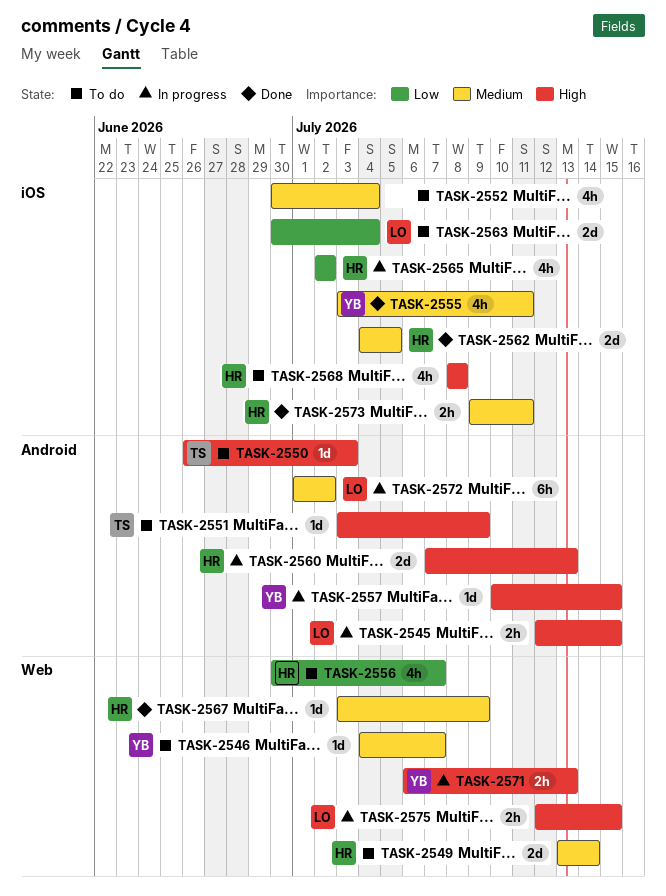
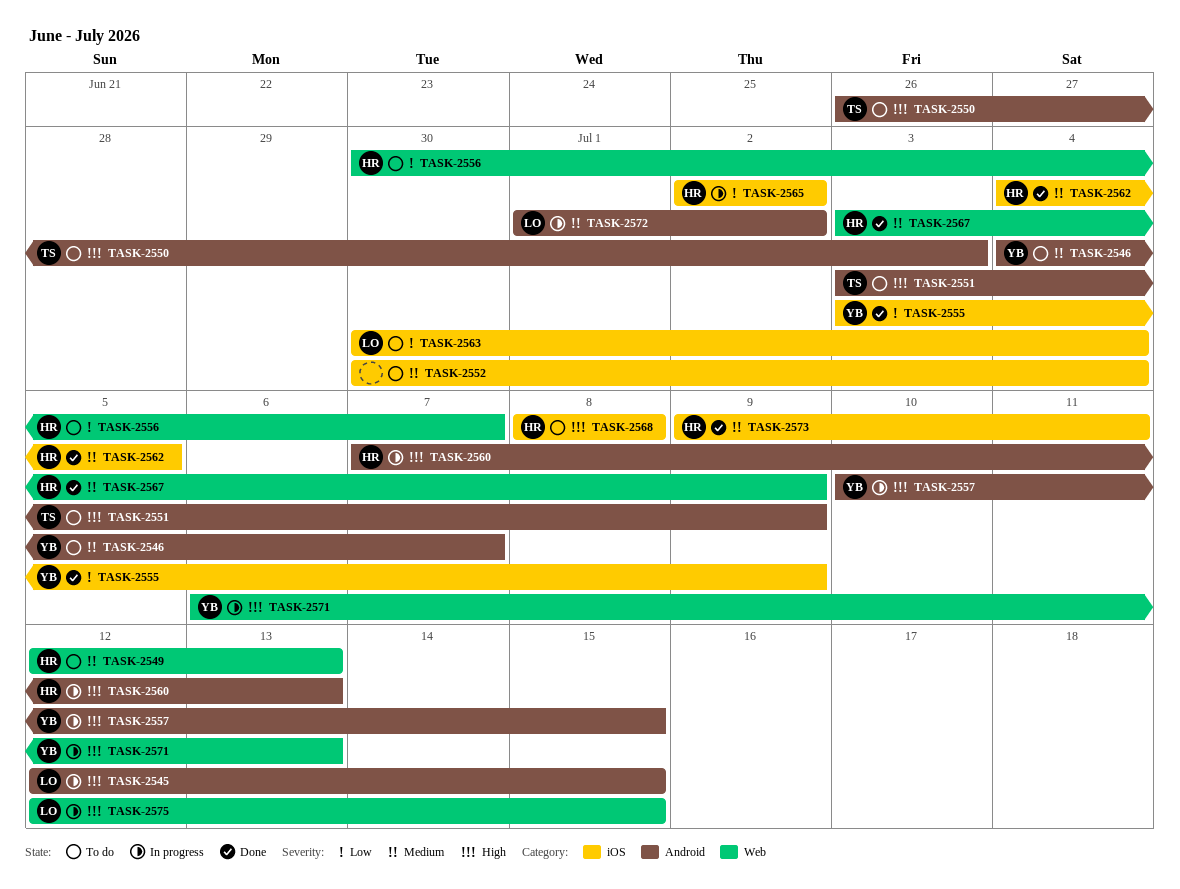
TASK-2546, label: Web -> Android
TASK-2549, start: Jul 13 -> Jul 12
TASK-2549, due: Jul 14 -> Jul 13
TASK-2555, priority: Medium -> Low
TASK-2555, due: Jul 11 -> Jul 9

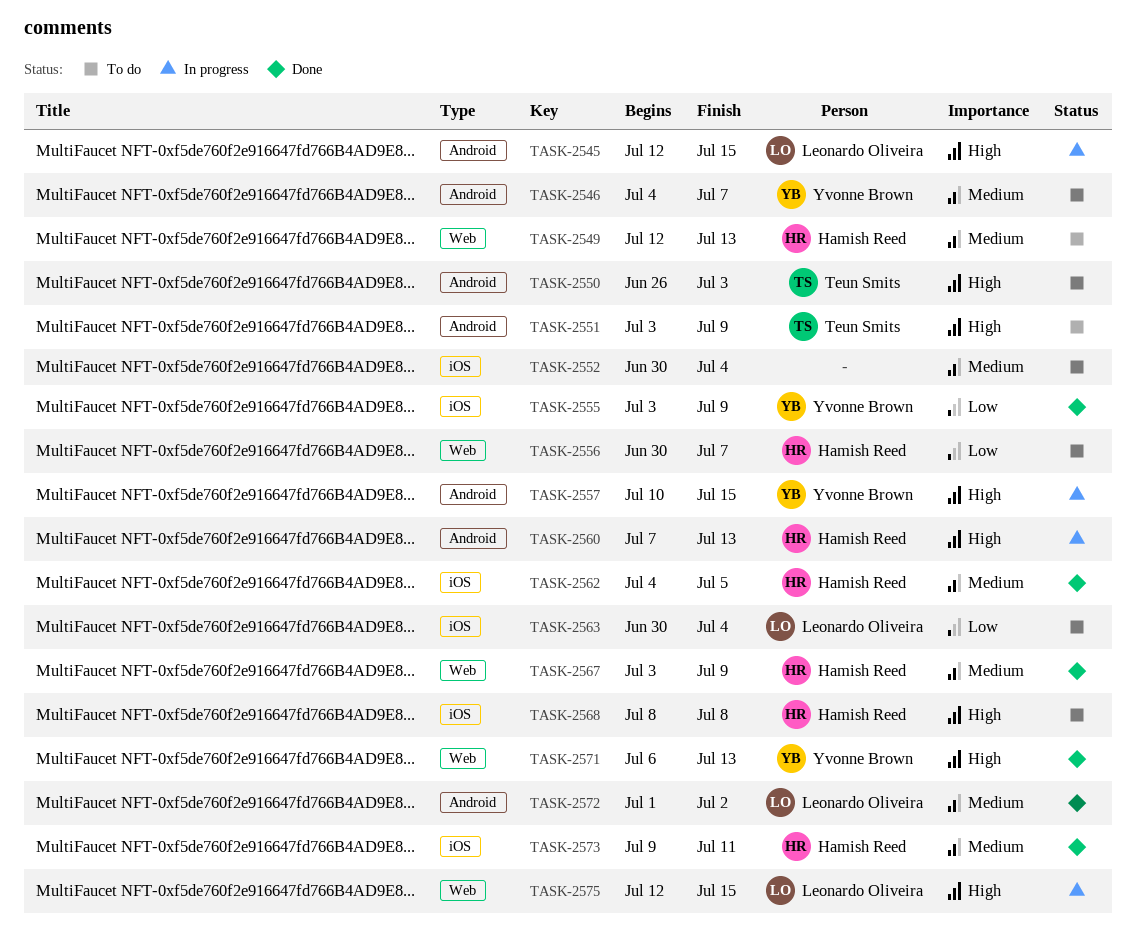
TASK-2565: present -> none
TASK-2571, status: In progress -> Done
TASK-2572, status: In progress -> Done

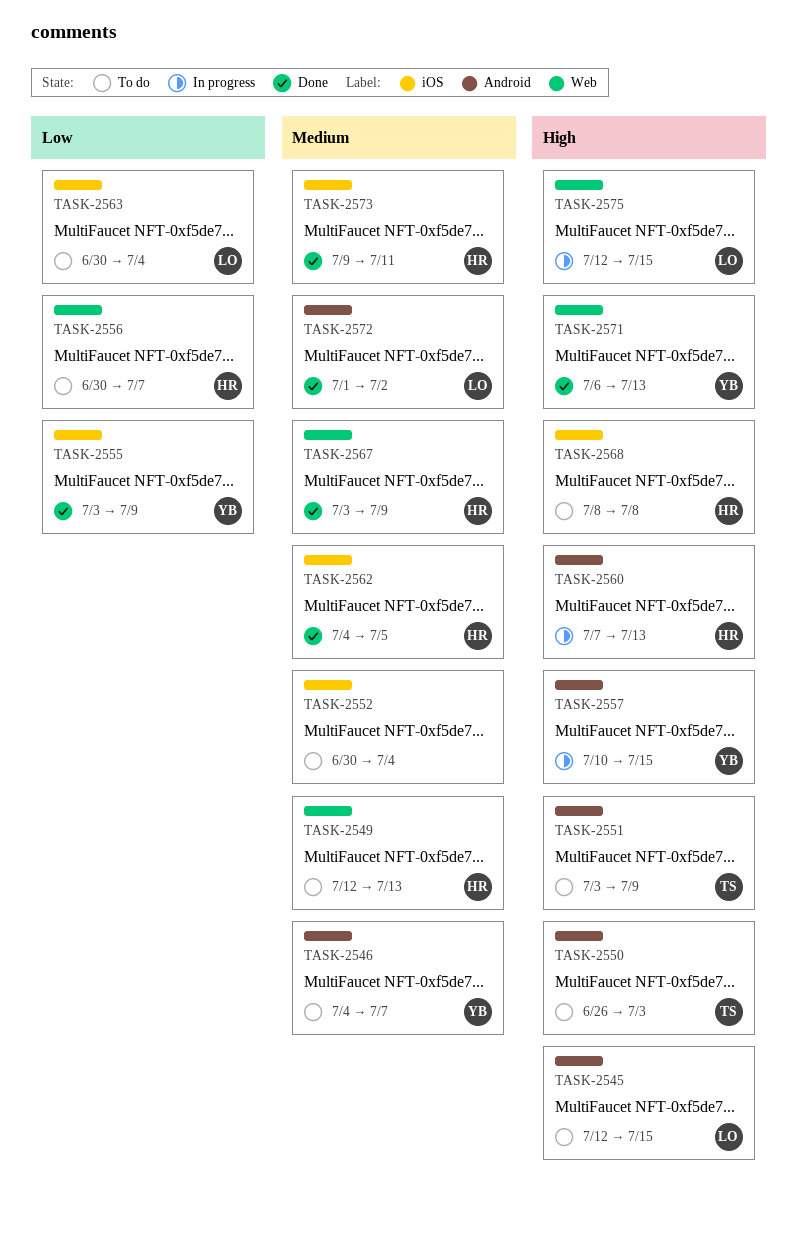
TASK-2545, status: In progress -> To do

